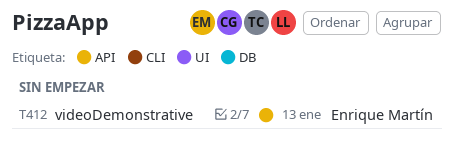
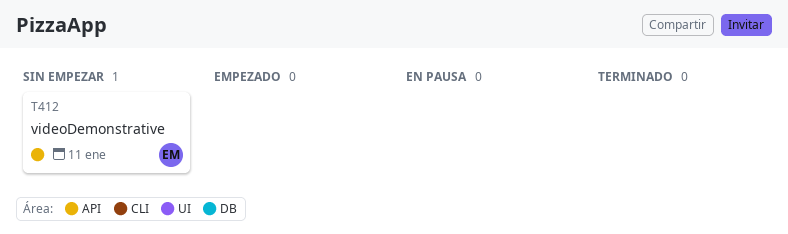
T412, due: Jan 13 -> Jan 11

